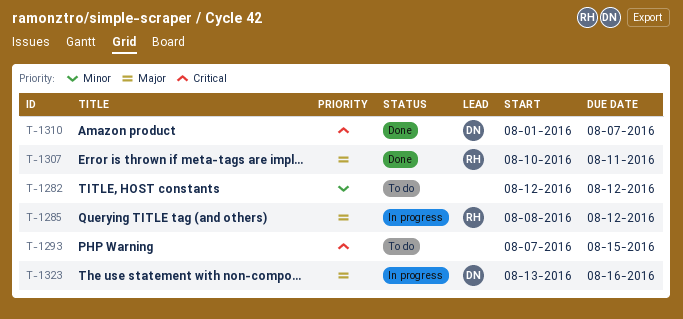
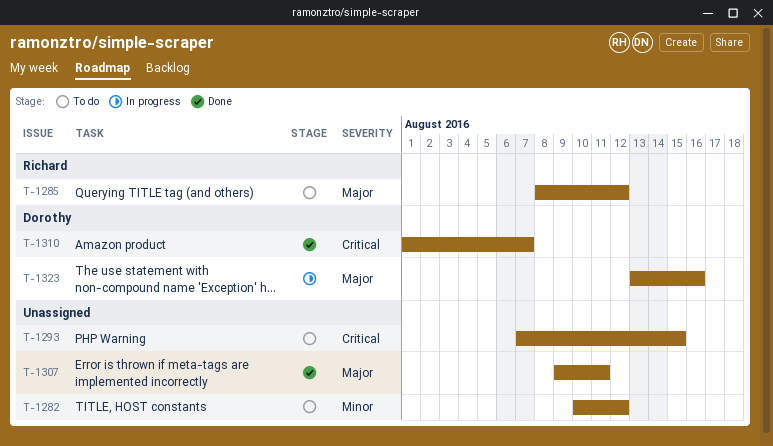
T-1282, start: Aug 12 -> Aug 10
T-1285, status: In progress -> To do
T-1307, owner: Richard -> none
T-1307, start: Aug 10 -> Aug 9

